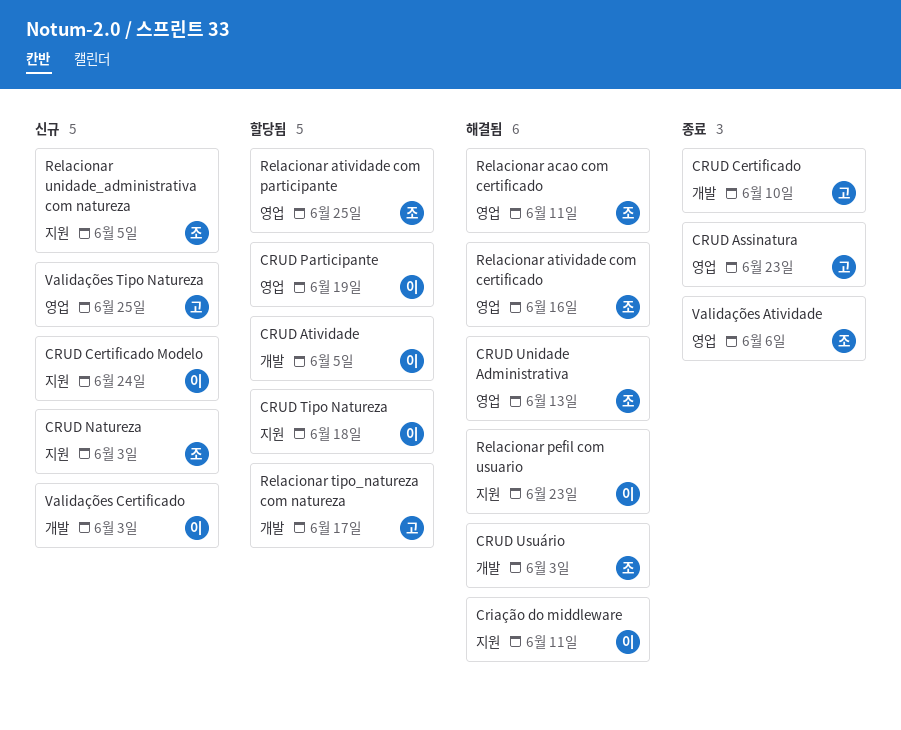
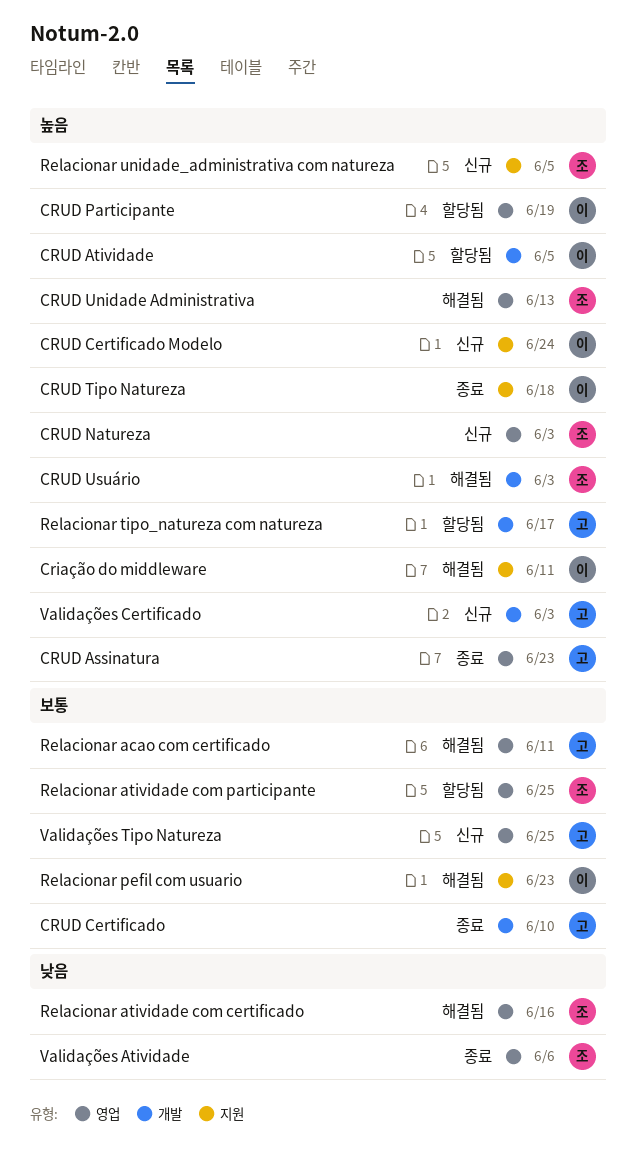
CRUD Natureza, label: 지원 -> 영업
CRUD Tipo Natureza, status: 할당됨 -> 종료
Relacionar acao com certificado, owner: 조 -> 고
Validações Certificado, owner: 이 -> 고

